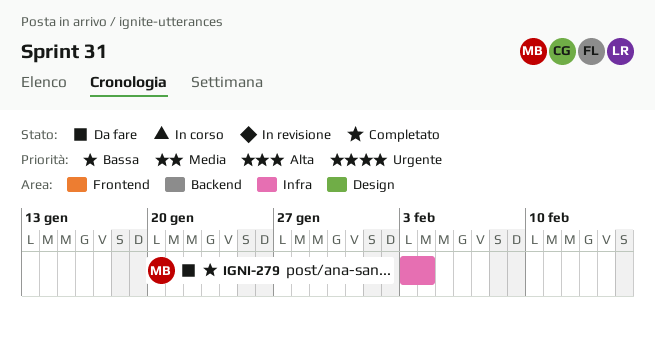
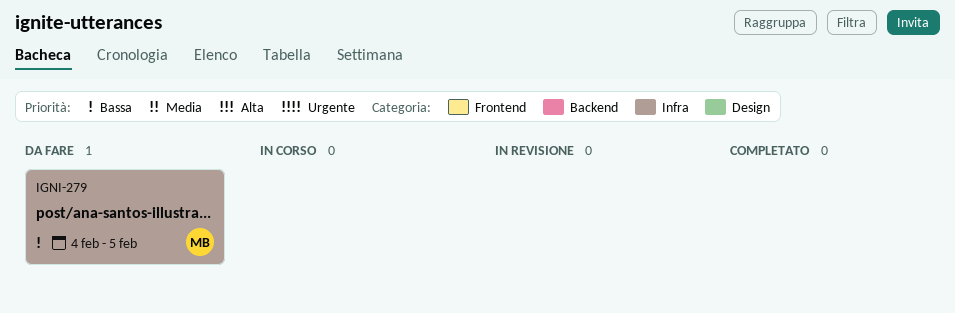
IGNI-279, start: Feb 3 -> Feb 4
IGNI-279, due: Feb 4 -> Feb 5

